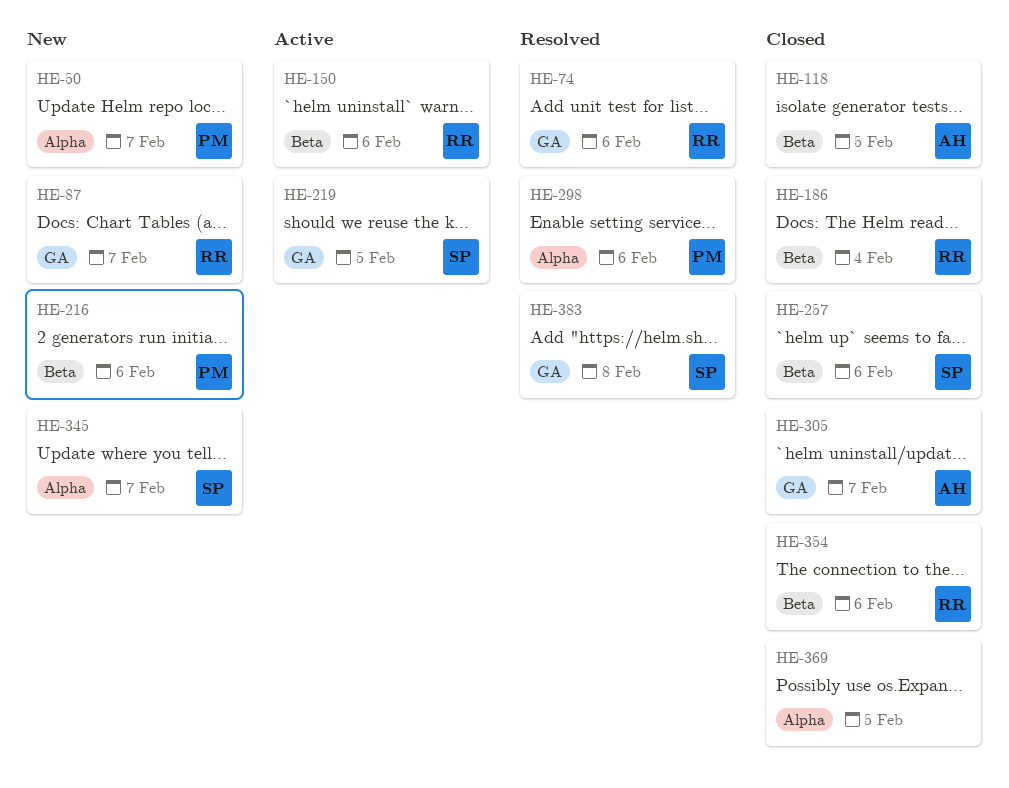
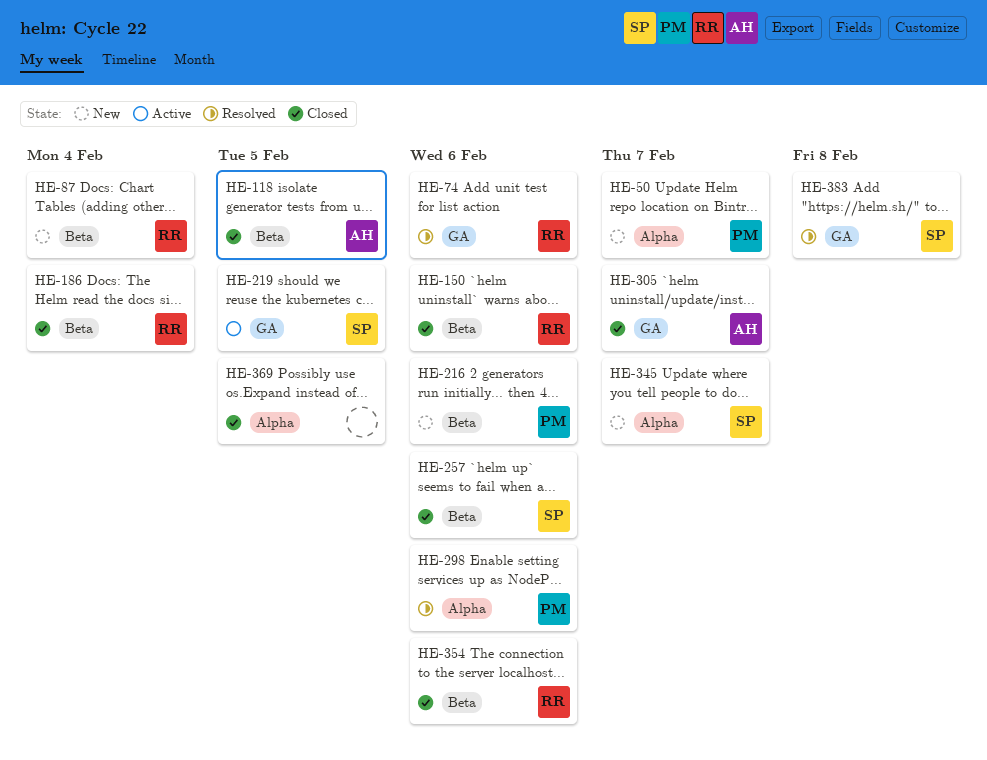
HE-87, label: GA -> Beta
HE-87, due: Feb 7 -> Feb 4
HE-150, status: Active -> Closed

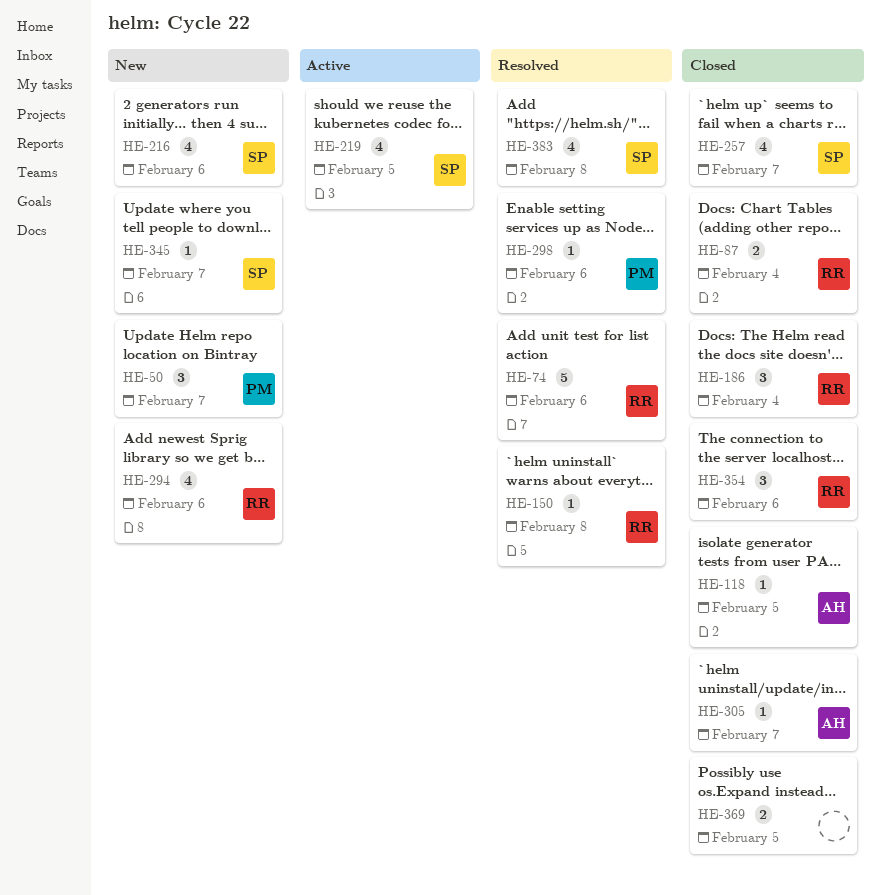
HE-87, status: New -> Closed
HE-150, status: Closed -> Resolved
HE-150, due: Feb 6 -> Feb 8
HE-216, owner: PM -> SP
HE-257, due: Feb 6 -> Feb 7
HE-294: none -> present

